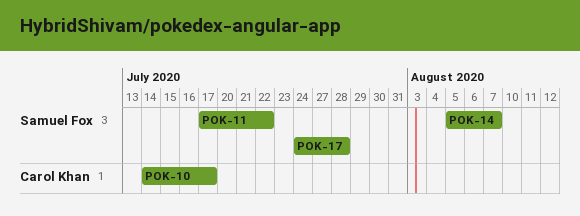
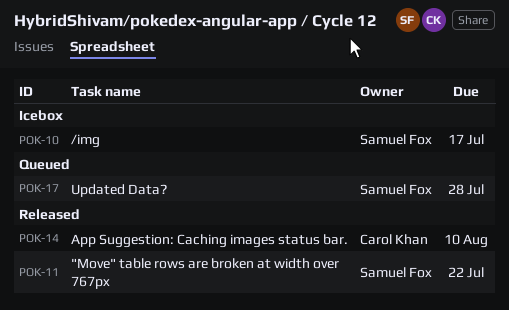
POK-10, owner: Carol Khan -> Samuel Fox
POK-14, owner: Samuel Fox -> Carol Khan
POK-14, due: Aug 7 -> Aug 10

